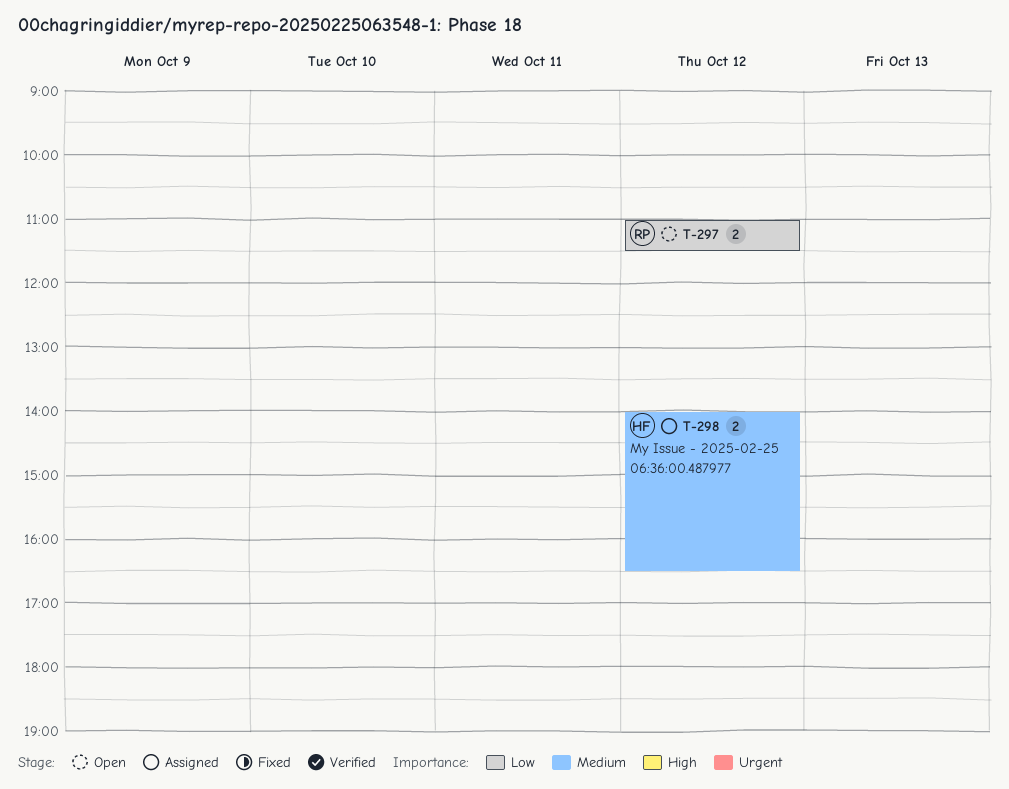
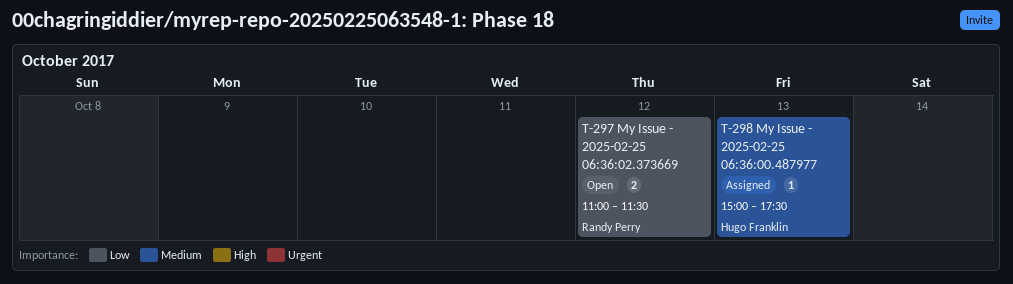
T-298, estimate: 2 -> 1
T-298, day: Oct 12 -> Oct 13
T-298, begins: 14:00 -> 15:00
T-298, ends: 16:30 -> 17:30

